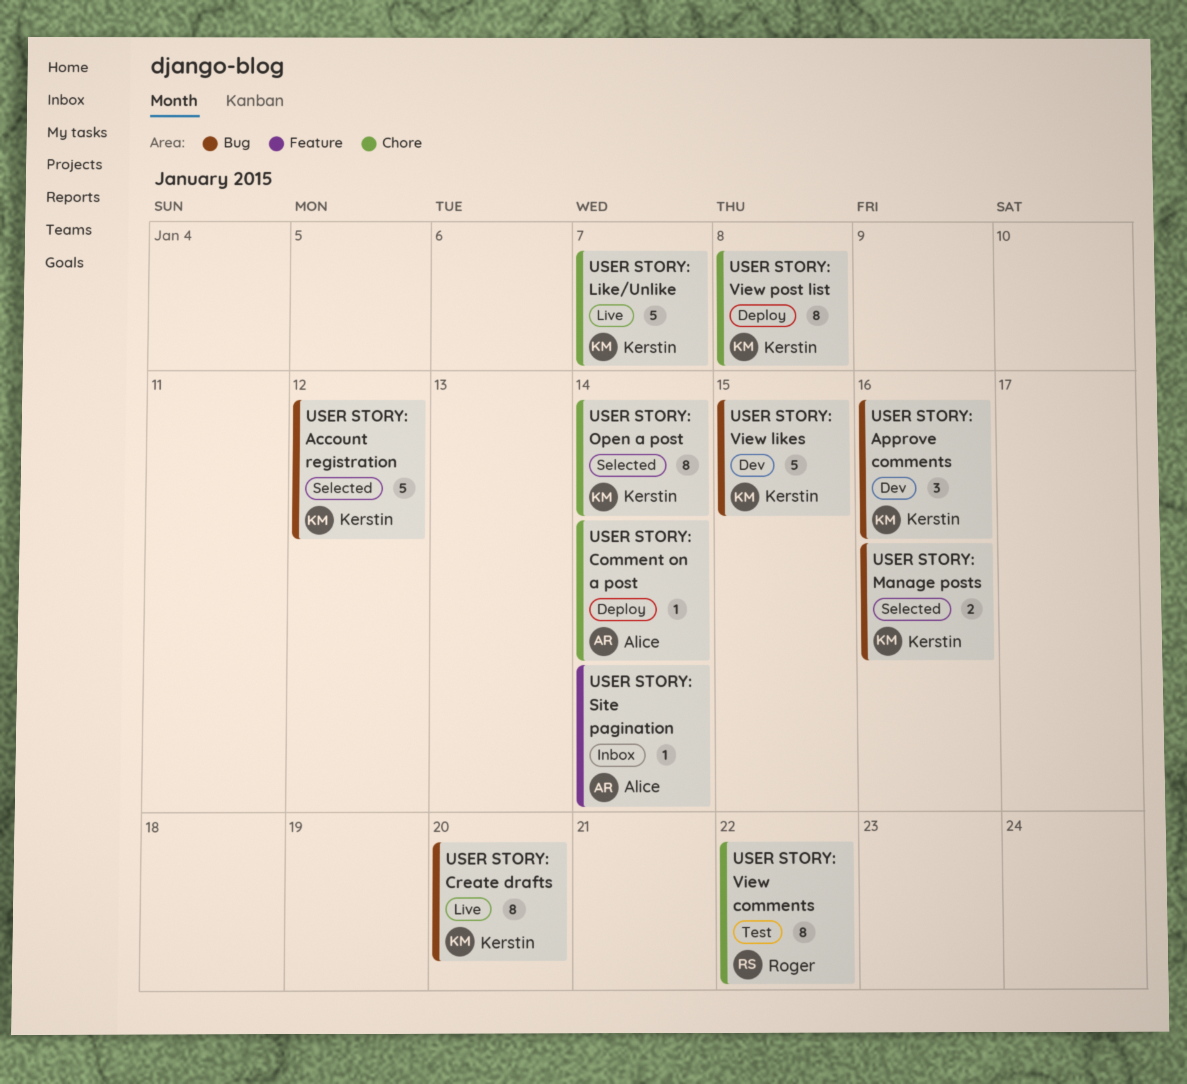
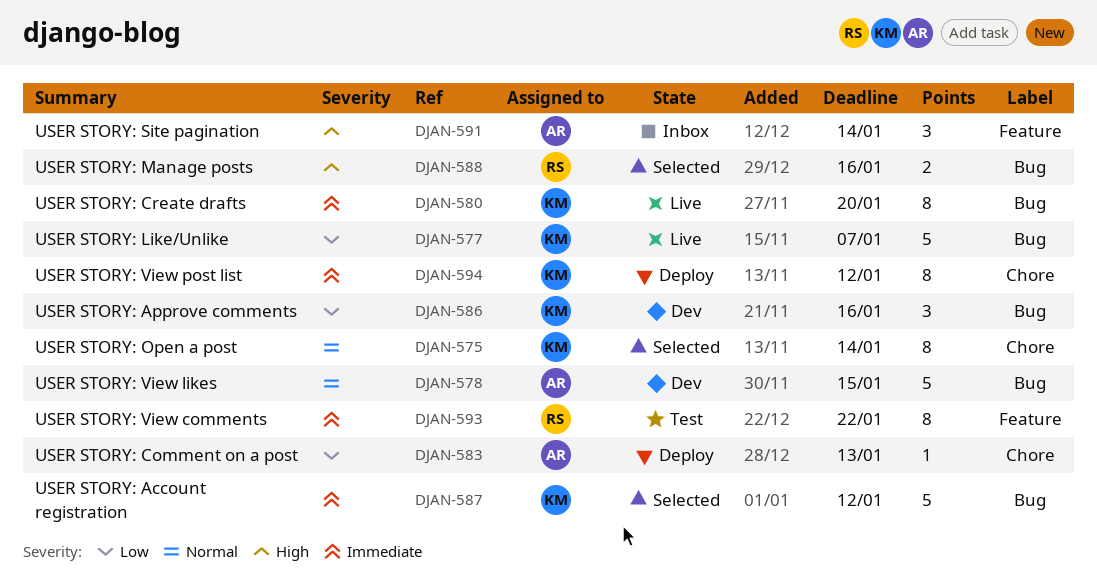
USER STORY: Comment on a post, due: Jan 14 -> Jan 13
USER STORY: Like/Unlike, label: Chore -> Bug
USER STORY: Manage posts, owner: Kerstin -> Roger
USER STORY: Site pagination, estimate: 1 -> 3
USER STORY: View comments, label: Chore -> Feature
USER STORY: View likes, owner: Kerstin -> Alice
USER STORY: View post list, due: Jan 8 -> Jan 12

